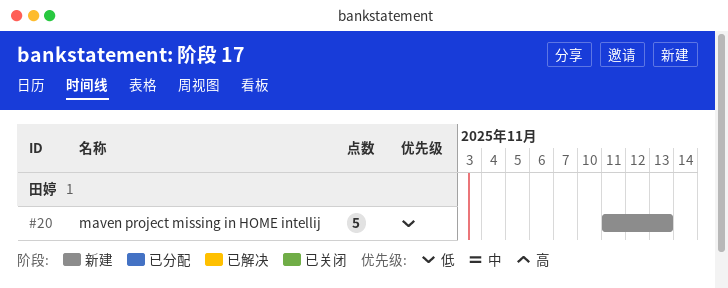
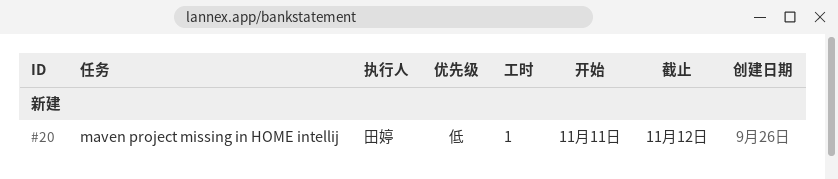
#20, estimate: 5 -> 1
#20, due: Nov 13 -> Nov 12

